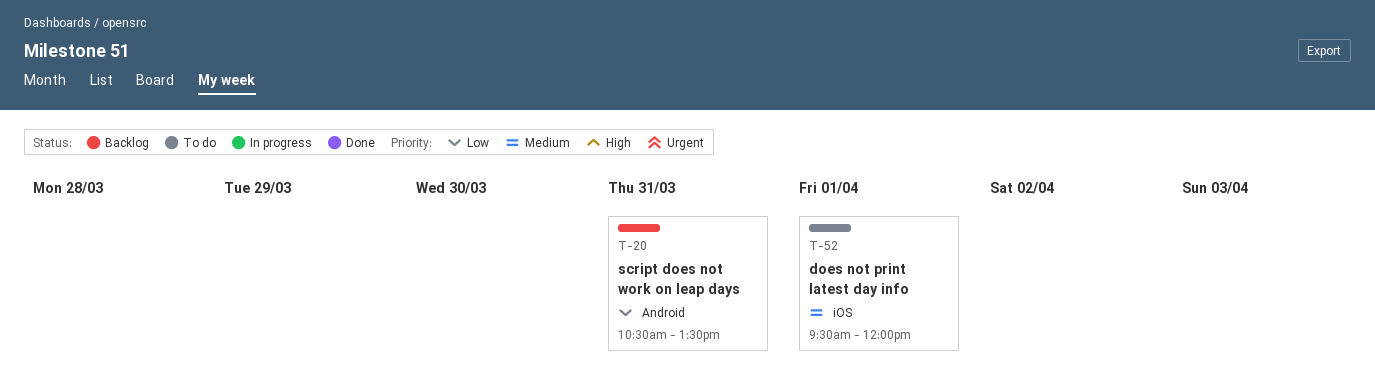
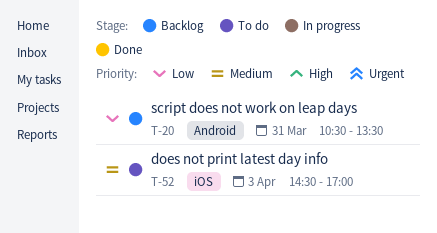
T-52, day: Apr 1 -> Apr 3
T-52, begins: 09:30 -> 14:30
T-52, ends: 12:00 -> 17:00

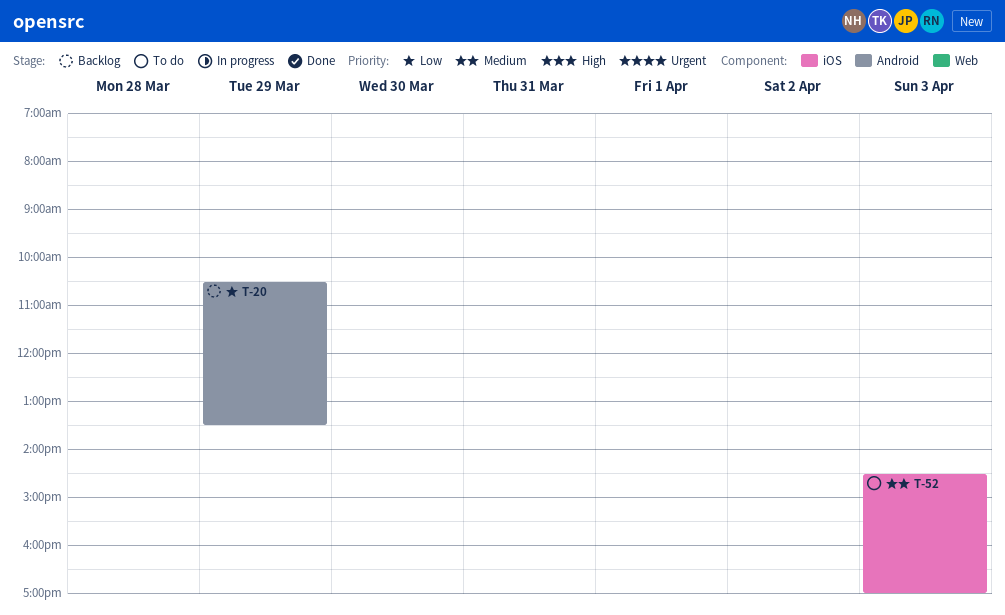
T-20, day: Mar 31 -> Mar 29

